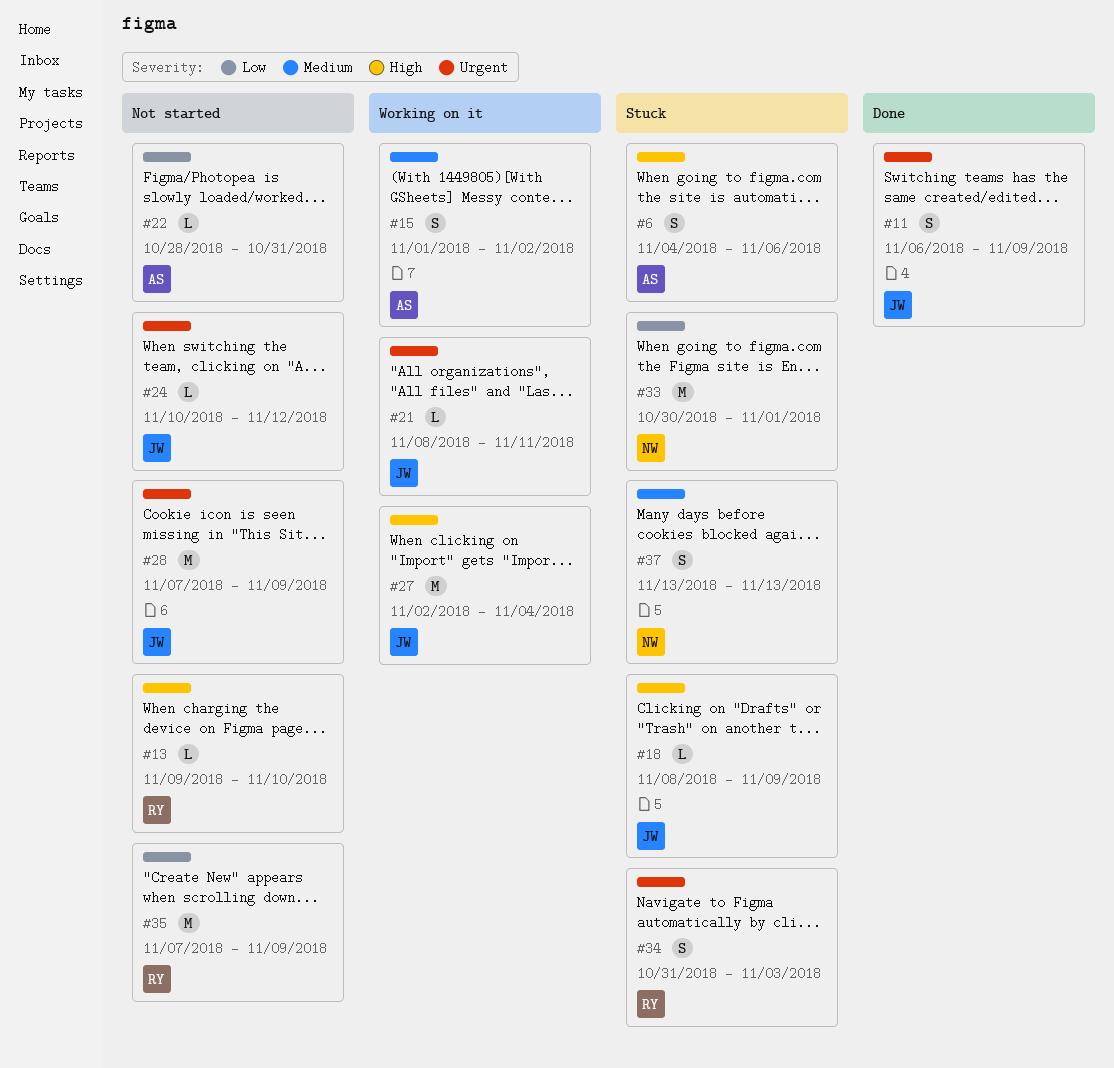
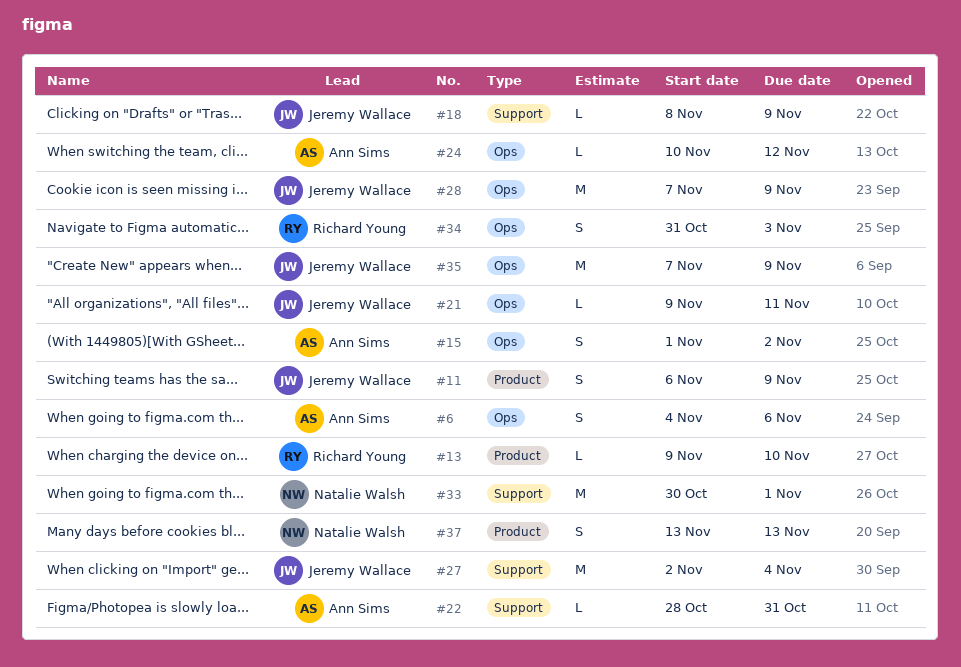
#21, start: Nov 8 -> Nov 9
#24, owner: Jeremy Wallace -> Ann Sims
#35, owner: Richard Young -> Jeremy Wallace

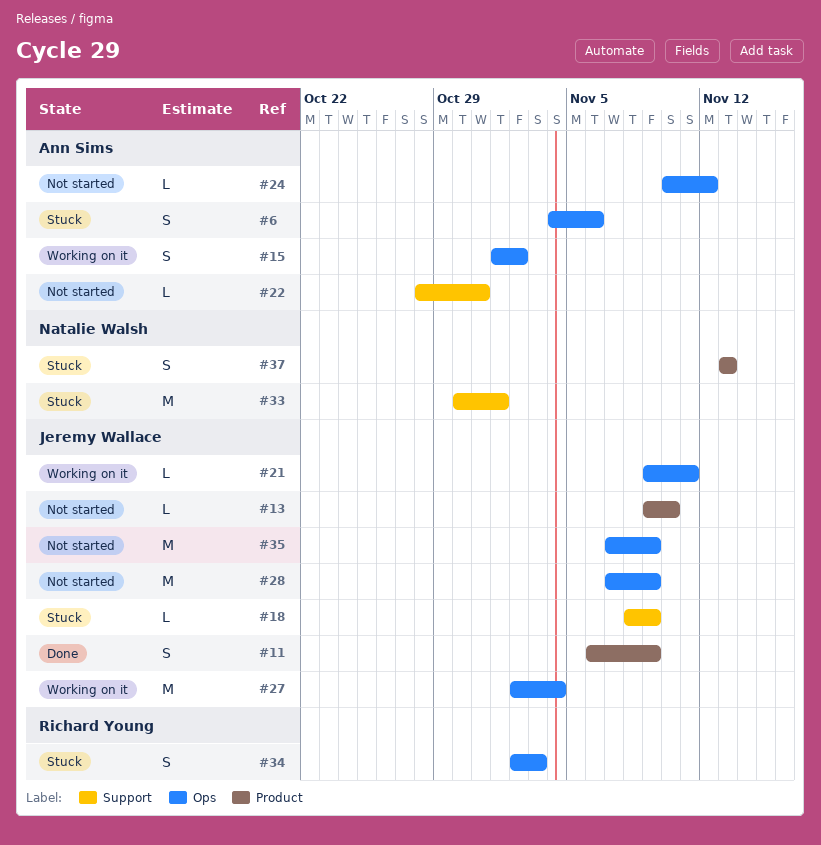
#13, owner: Richard Young -> Jeremy Wallace
#27, label: Support -> Ops
#34, start: Oct 31 -> Nov 2

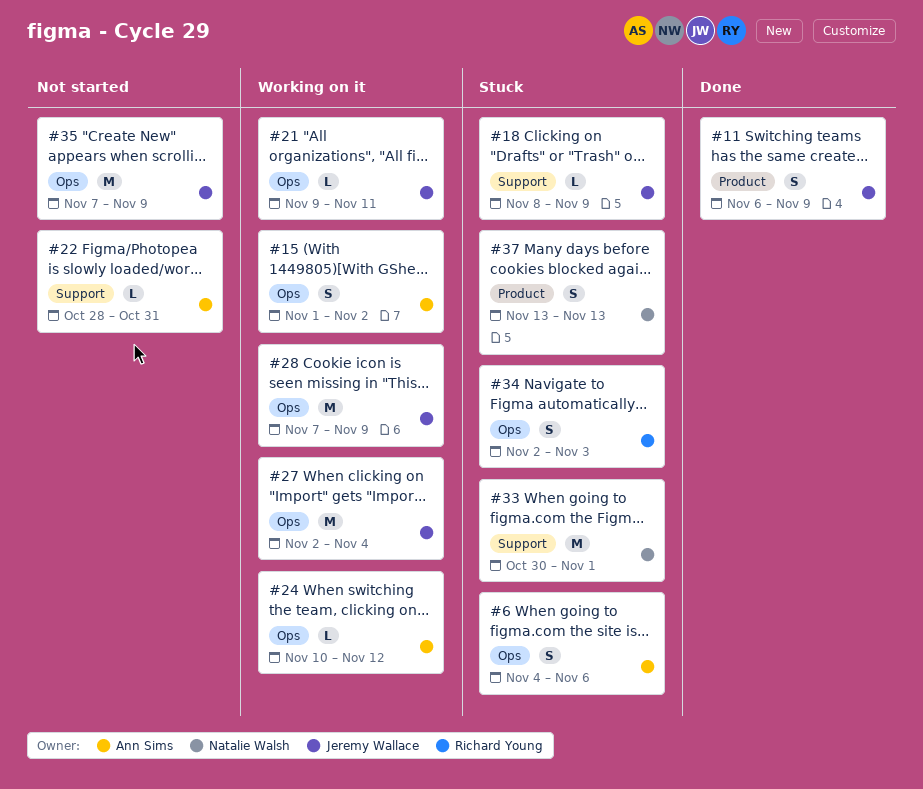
#13: present -> none
#24, status: Not started -> Working on it
#28, status: Not started -> Working on it

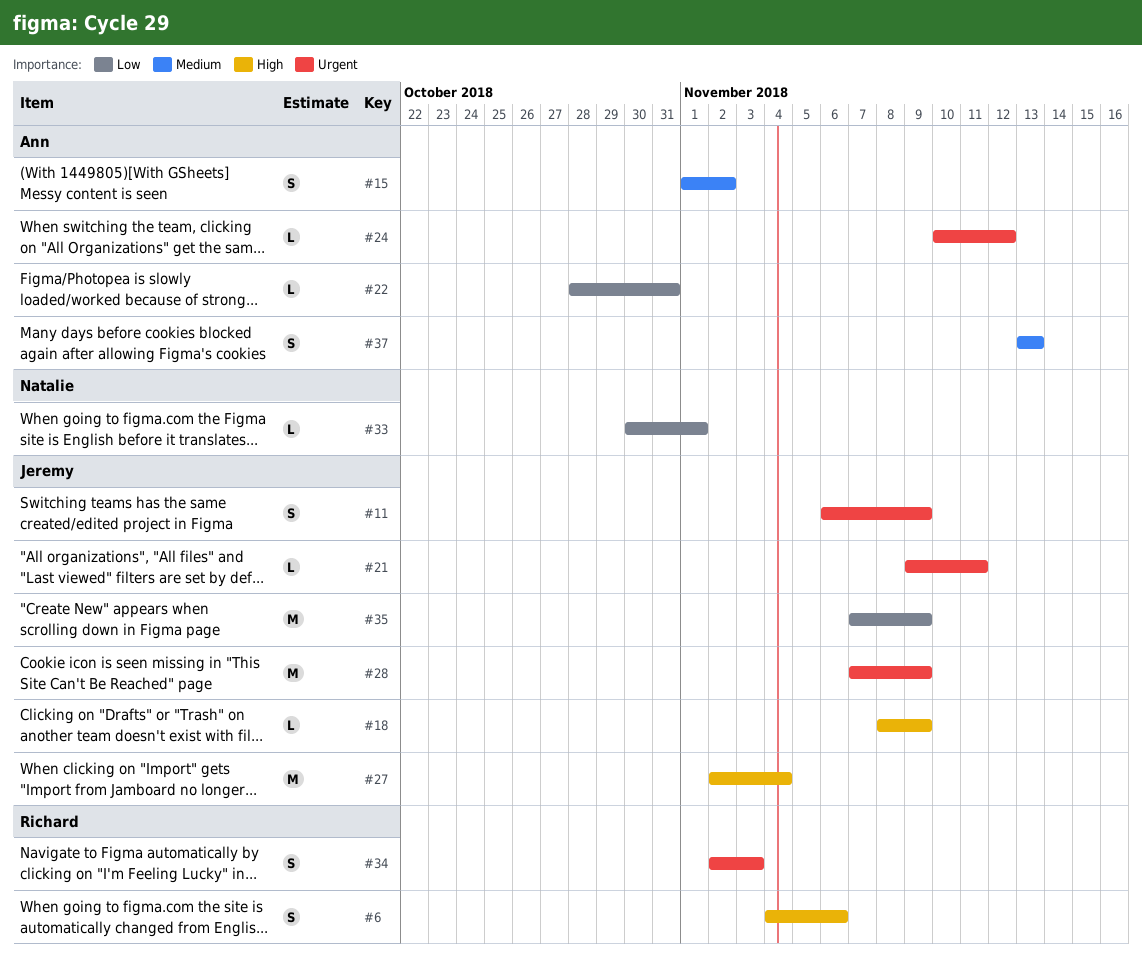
#6, owner: Ann Sims -> Richard Young
#33, estimate: M -> L
#37, owner: Natalie Walsh -> Ann Sims

